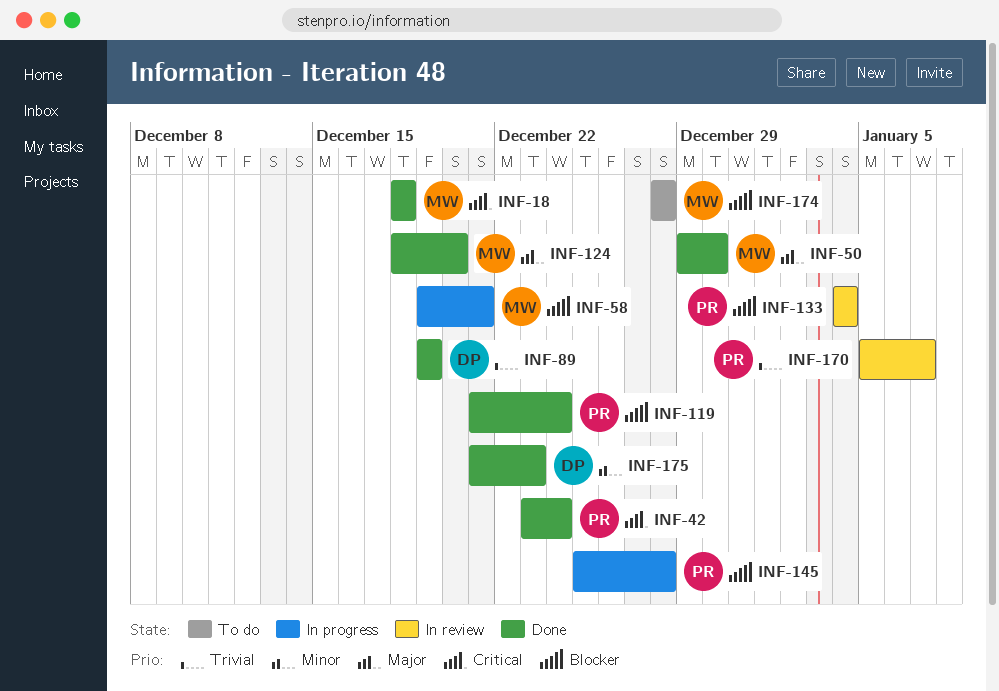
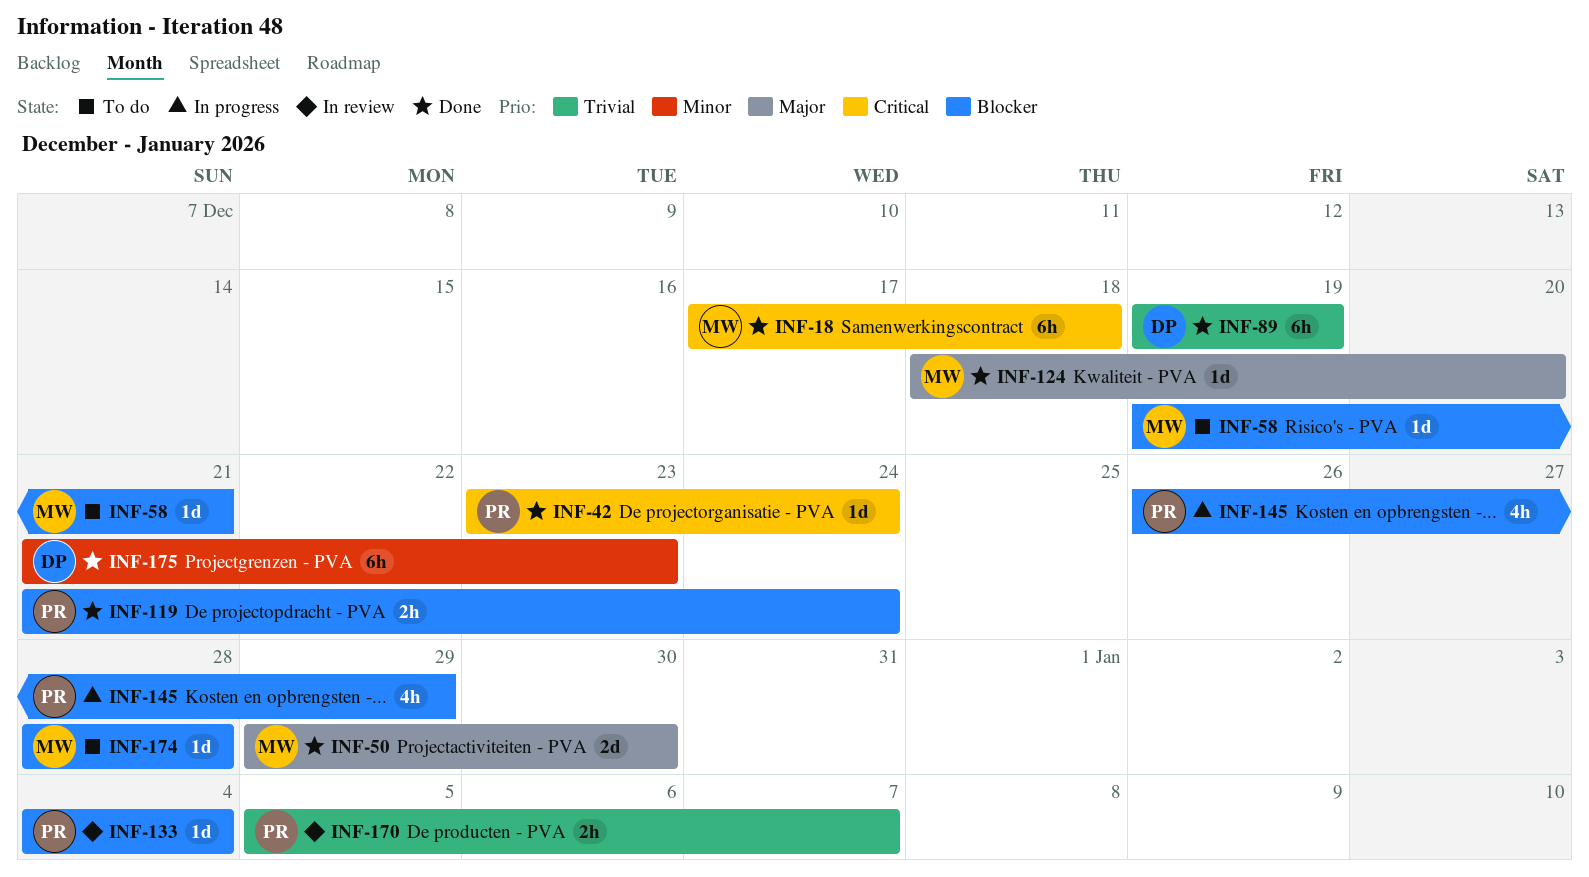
INF-18, start: Dec 18 -> Dec 17
INF-58, status: In progress -> To do
INF-145, start: Dec 25 -> Dec 26
INF-145, due: Dec 28 -> Dec 29

